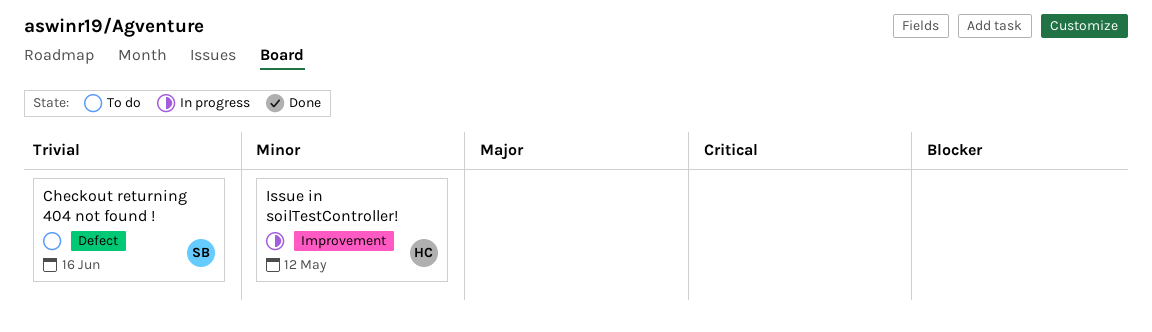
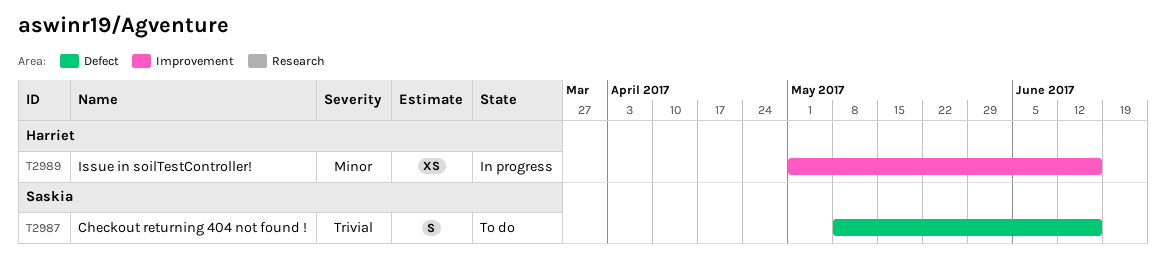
Issue in soilTestController!, due: May 12 -> Jun 16

